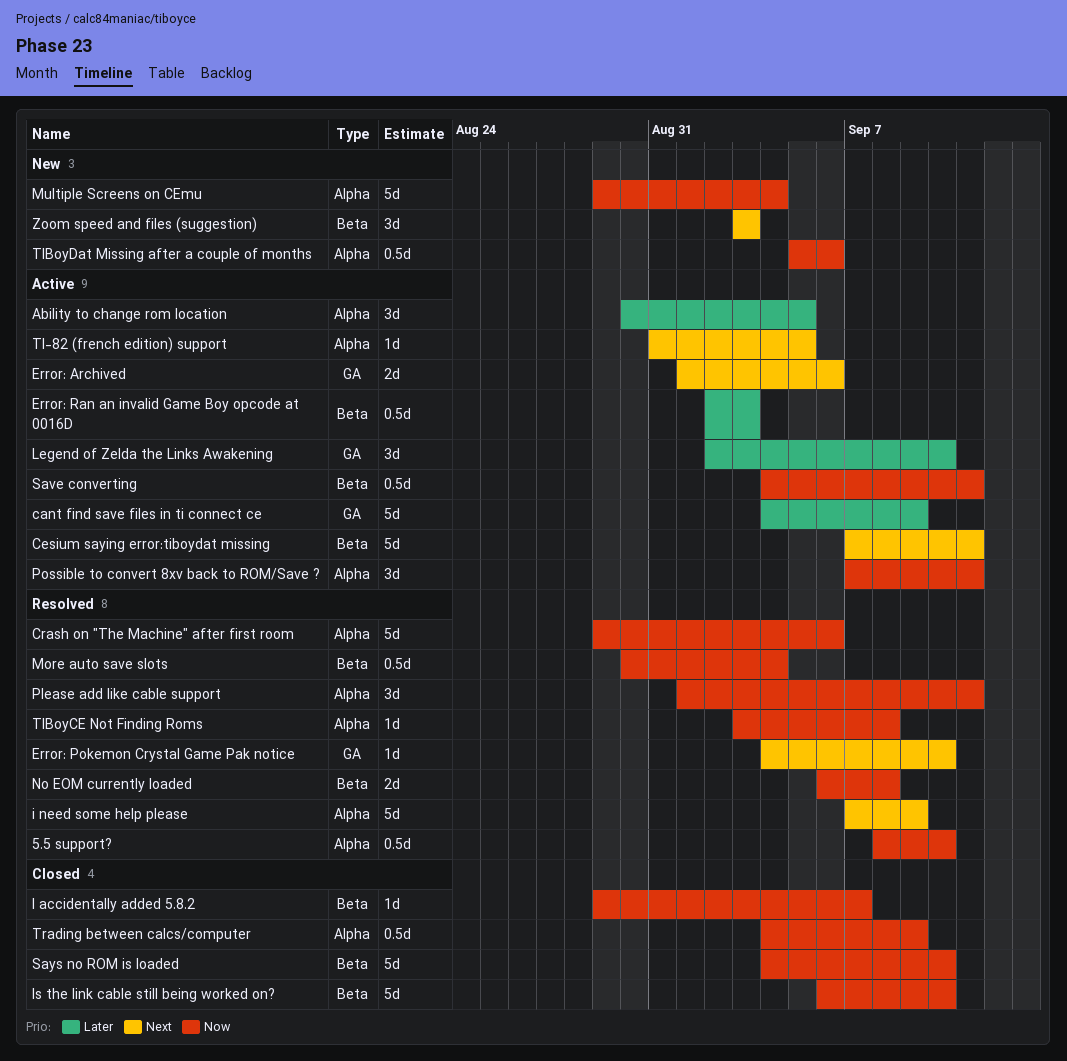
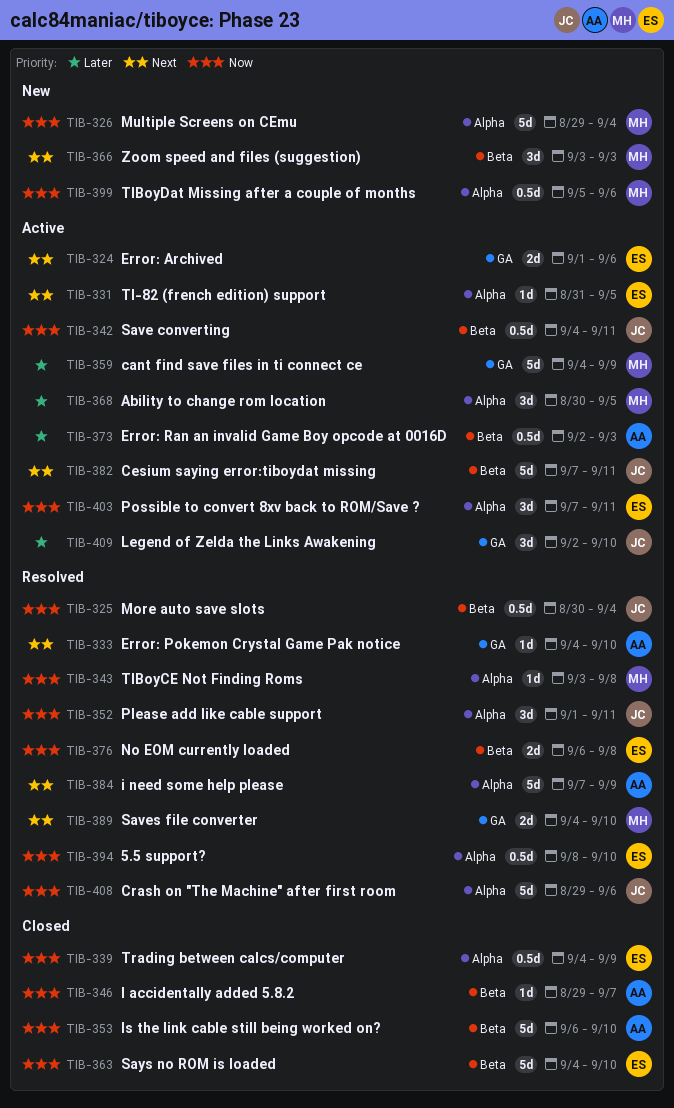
Saves file converter: none -> present

